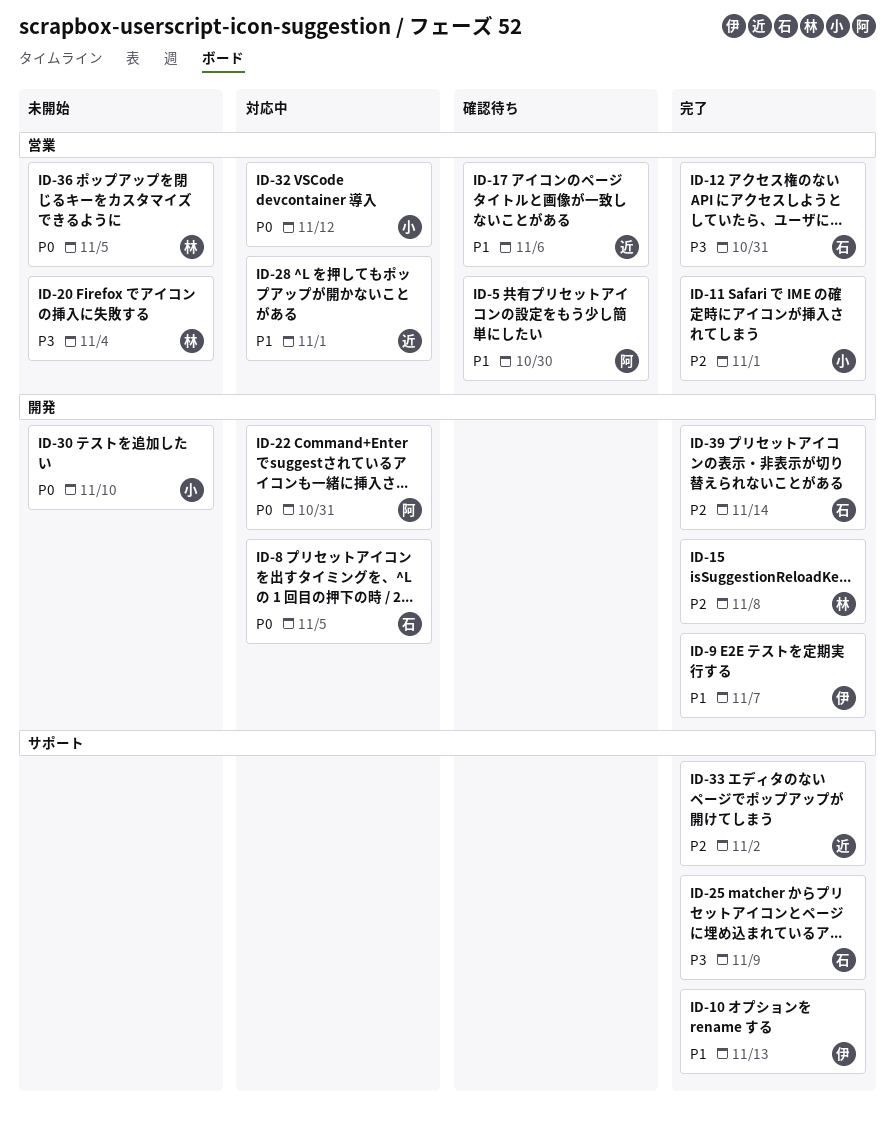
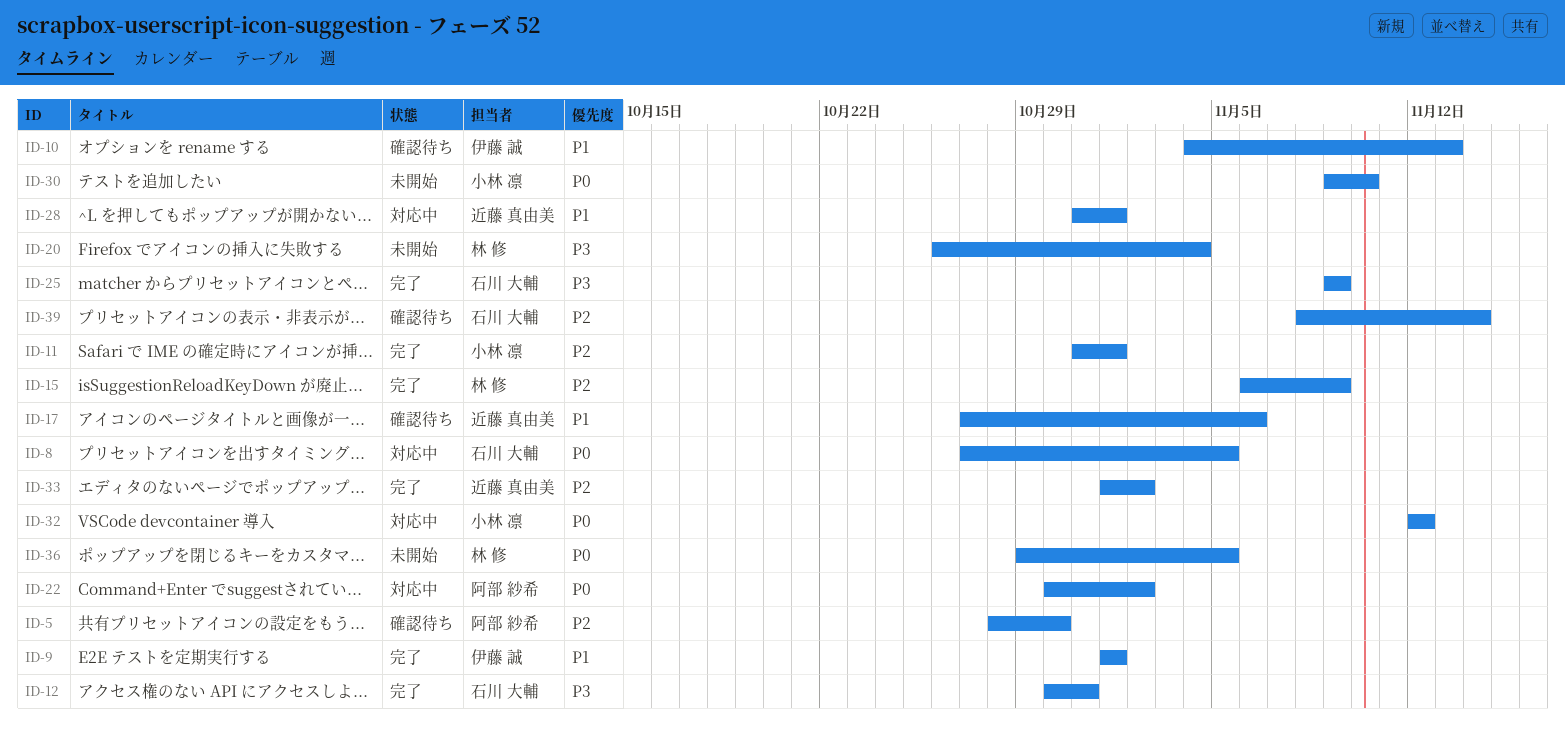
ID-5, priority: P1 -> P2
ID-9, due: Nov 7 -> Nov 1
ID-10, status: 完了 -> 確認待ち
ID-15, due: Nov 8 -> Nov 9
ID-22, due: Oct 31 -> Nov 2
ID-39, status: 完了 -> 確認待ち

